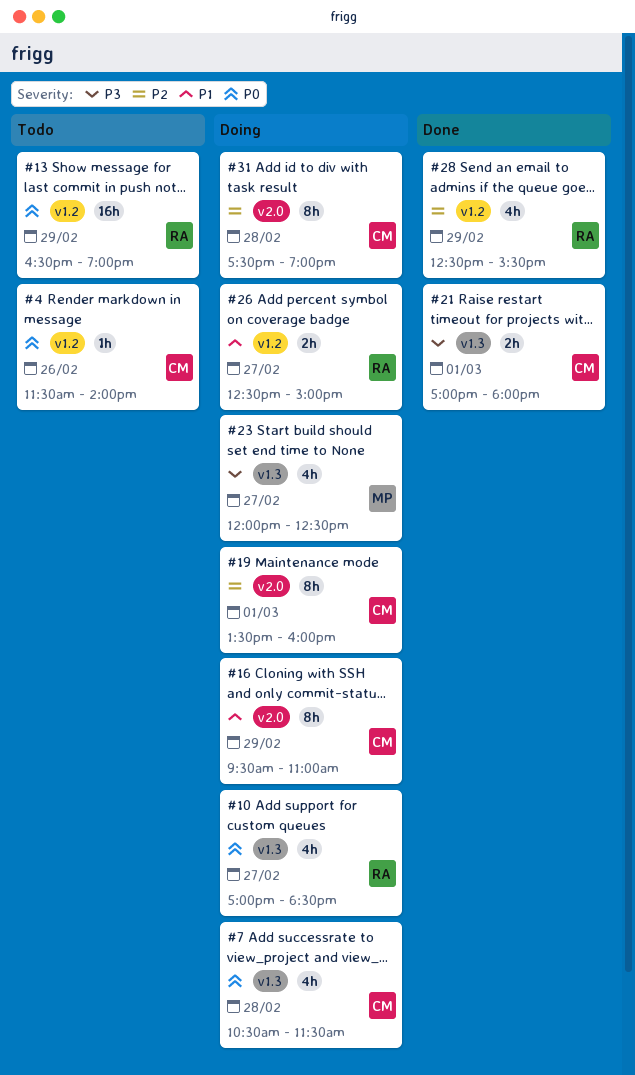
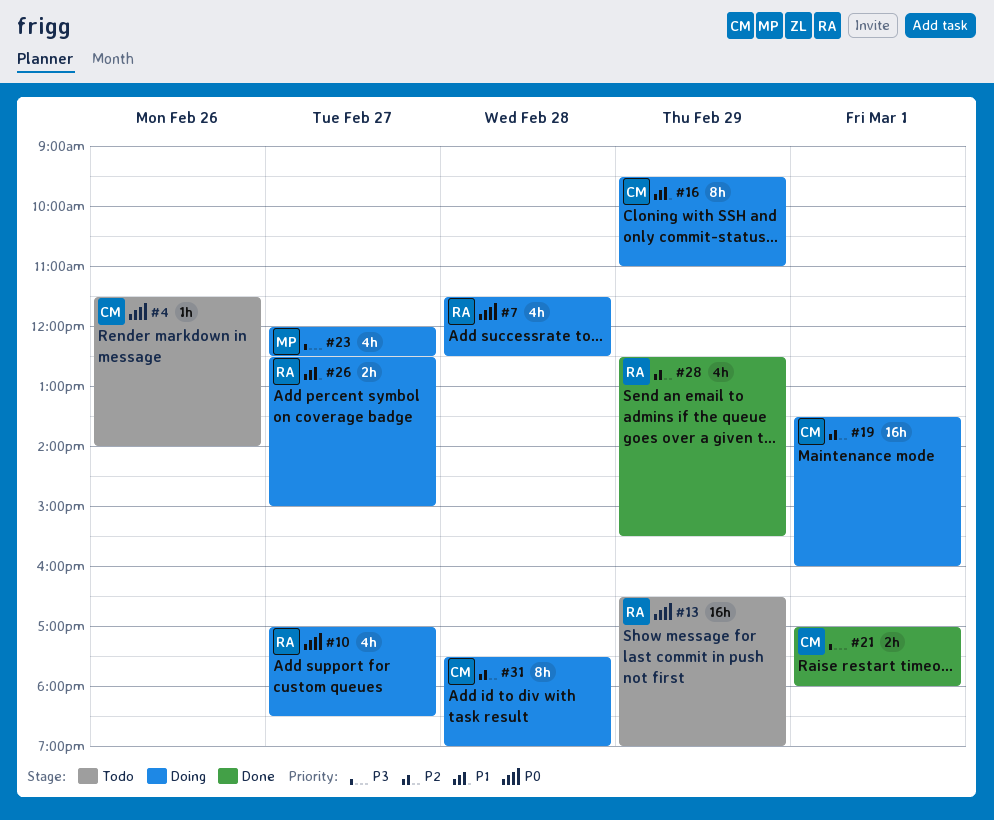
#7, owner: CM -> RA
#7, begins: 10:30 -> 11:30
#7, ends: 11:30 -> 12:30
#19, estimate: 8h -> 16h

